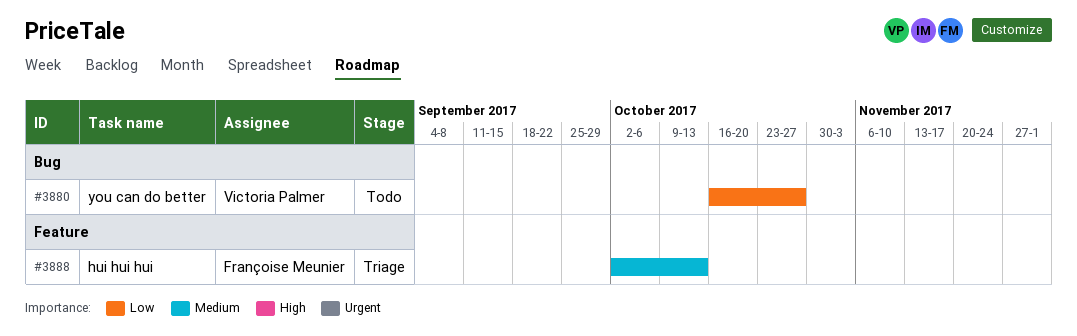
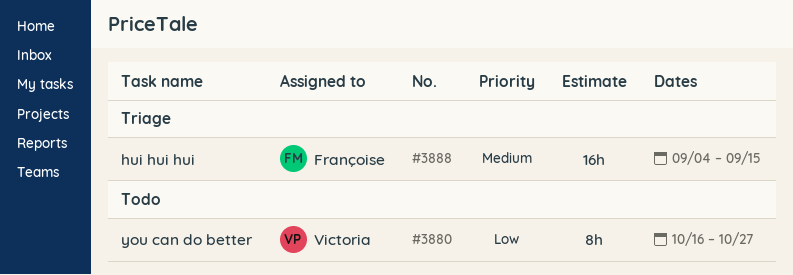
#3888, start: Oct 2 -> Sep 4
#3888, due: Oct 13 -> Sep 15

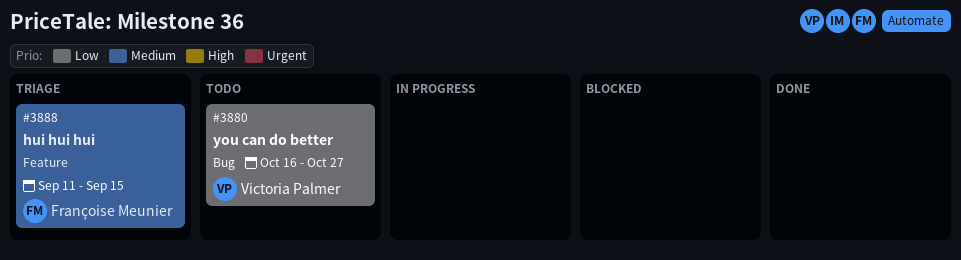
#3888, start: Sep 4 -> Sep 11

